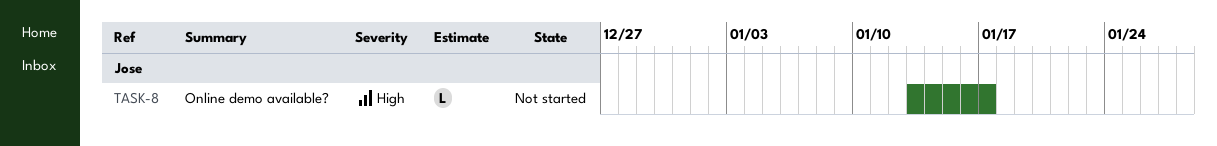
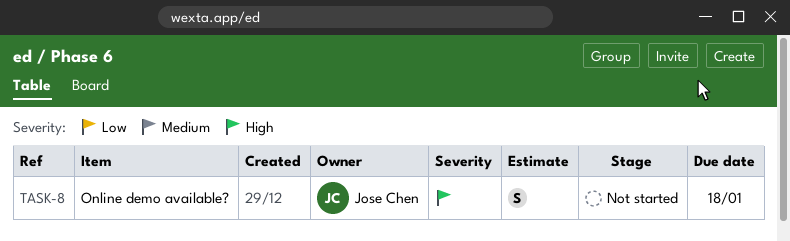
TASK-8, estimate: L -> S
TASK-8, due: Jan 17 -> Jan 18

